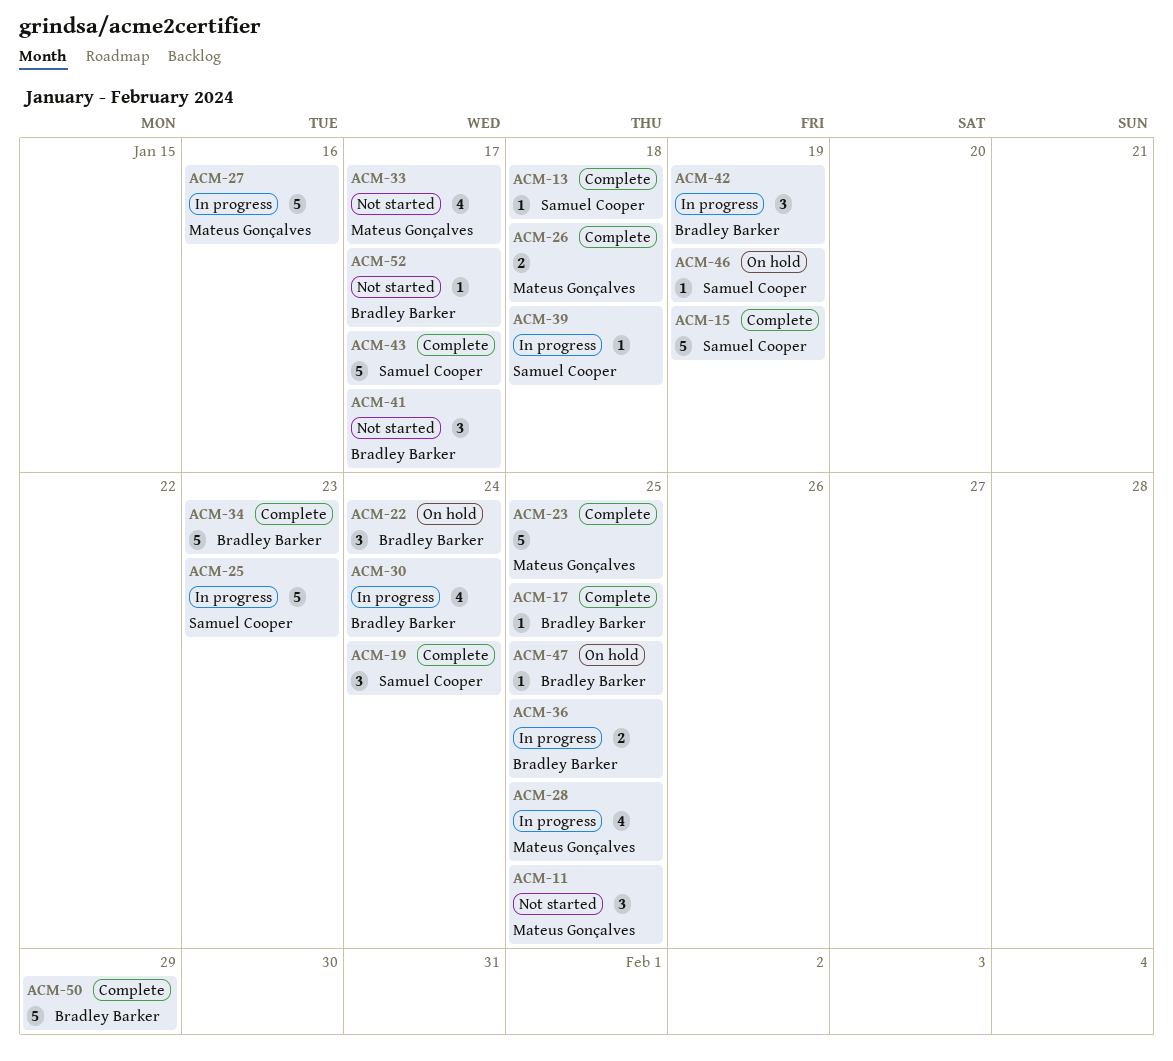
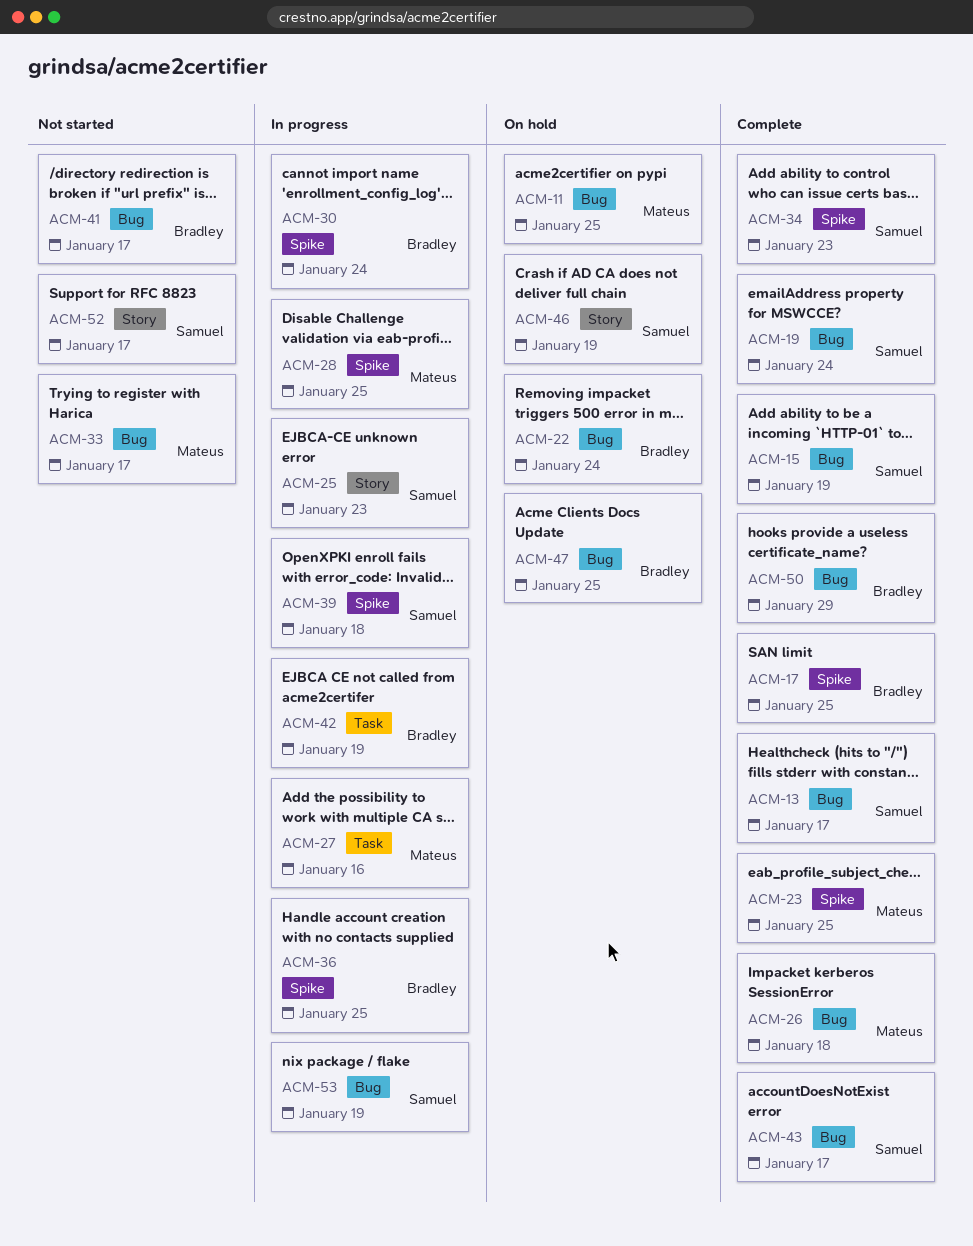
ACM-11, status: Not started -> On hold
ACM-13, due: Jan 18 -> Jan 17
ACM-34, owner: Bradley Barker -> Samuel Cooper
ACM-52, owner: Bradley Barker -> Samuel Cooper
ACM-53: none -> present

